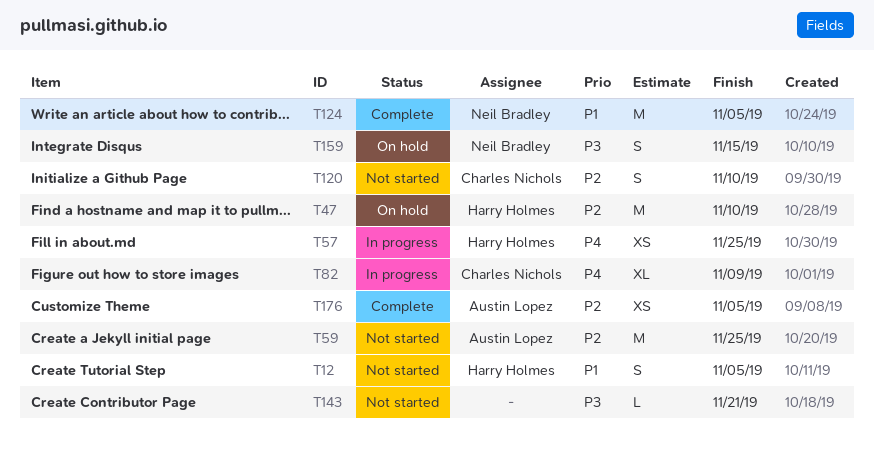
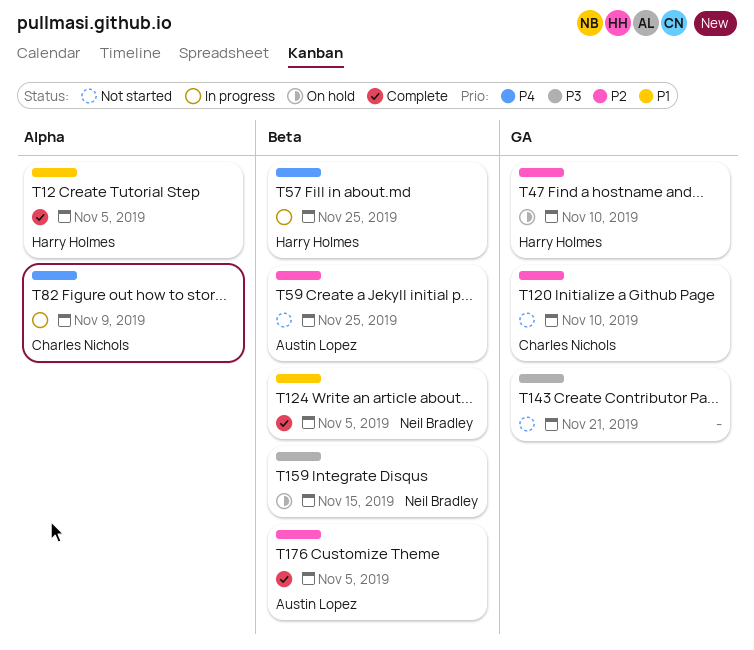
T12, status: Not started -> Complete

